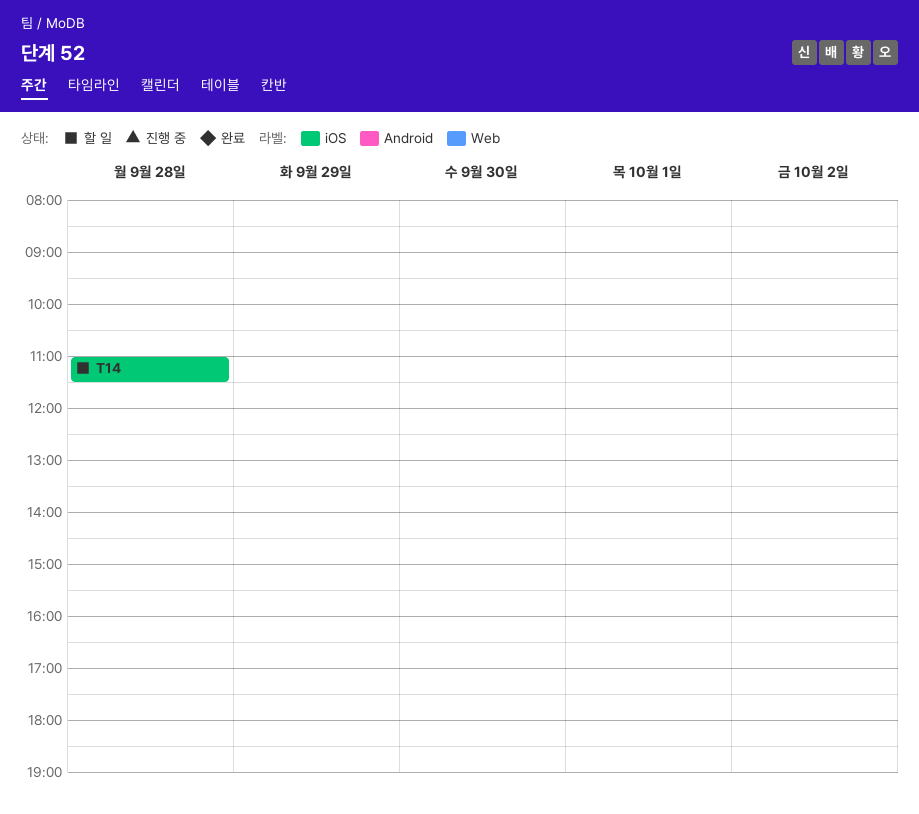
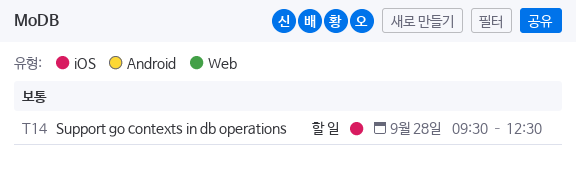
T14, begins: 11:00 -> 09:30
T14, ends: 11:30 -> 12:30

